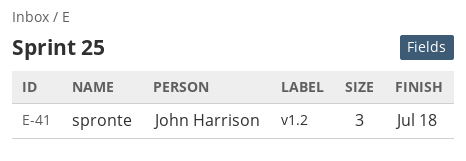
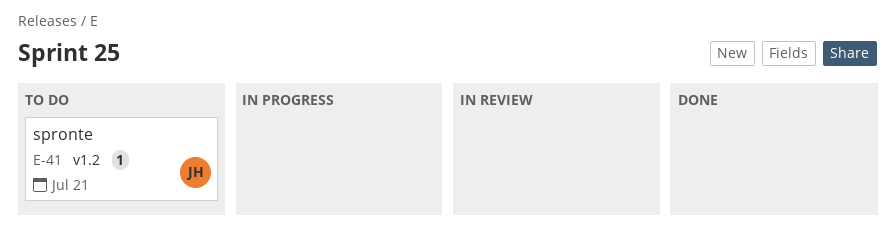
E-41, estimate: 3 -> 1
E-41, due: Jul 18 -> Jul 21

